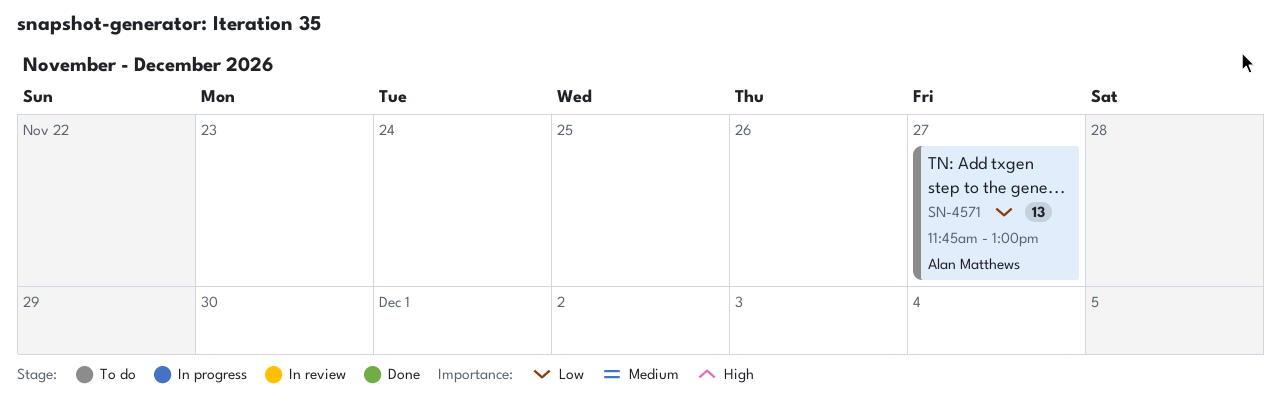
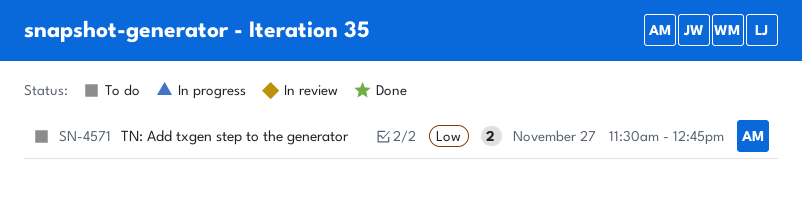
SN-4571, estimate: 13 -> 2
SN-4571, begins: 11:45 -> 11:30
SN-4571, ends: 13:00 -> 12:45

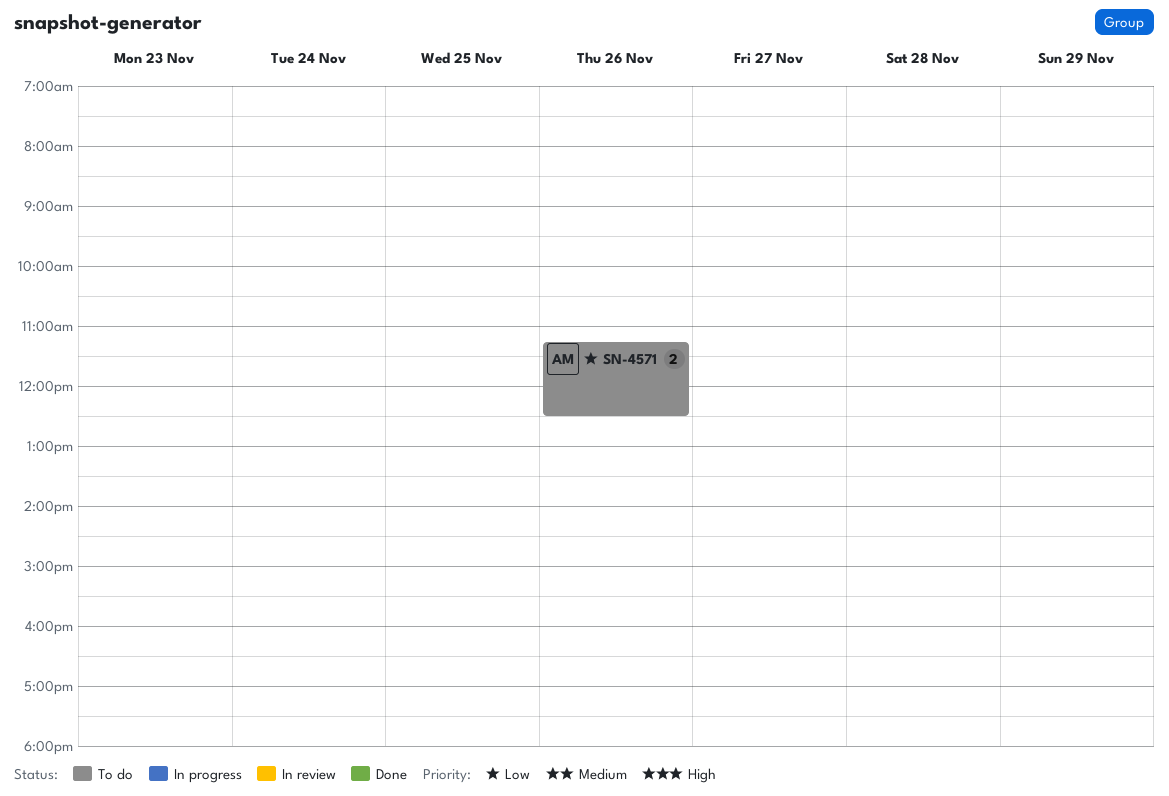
SN-4571, day: Nov 27 -> Nov 26
SN-4571, begins: 11:30 -> 11:15
SN-4571, ends: 12:45 -> 12:30

